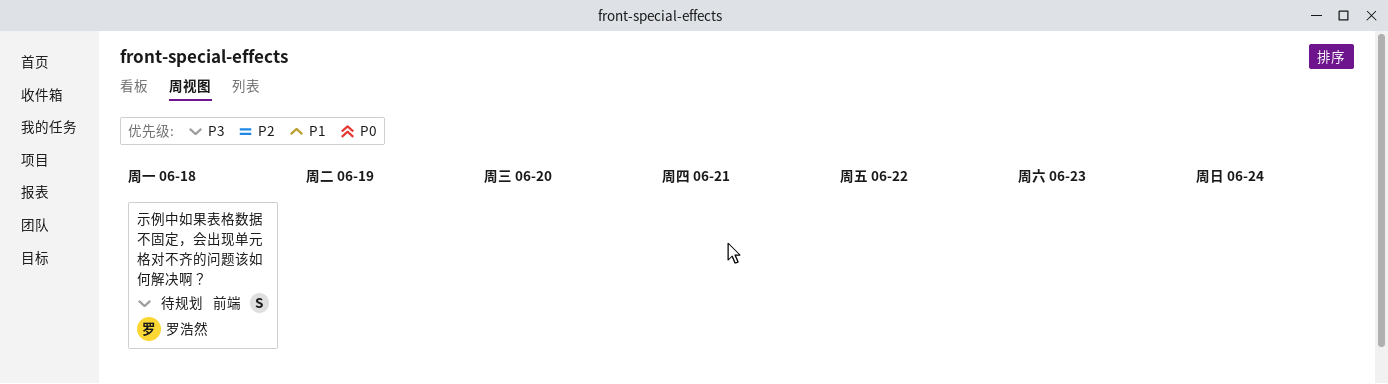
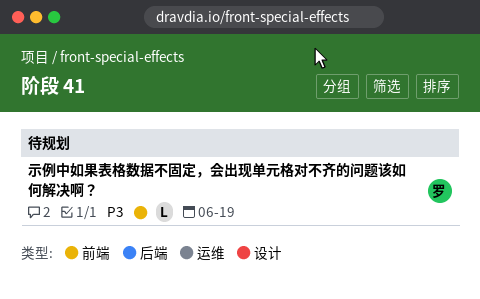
示例中如果表格数据不固定，会出现单元格对不齐的问题该如何解决啊？, estimate: S -> L
示例中如果表格数据不固定，会出现单元格对不齐的问题该如何解决啊？, due: Jun 18 -> Jun 19

